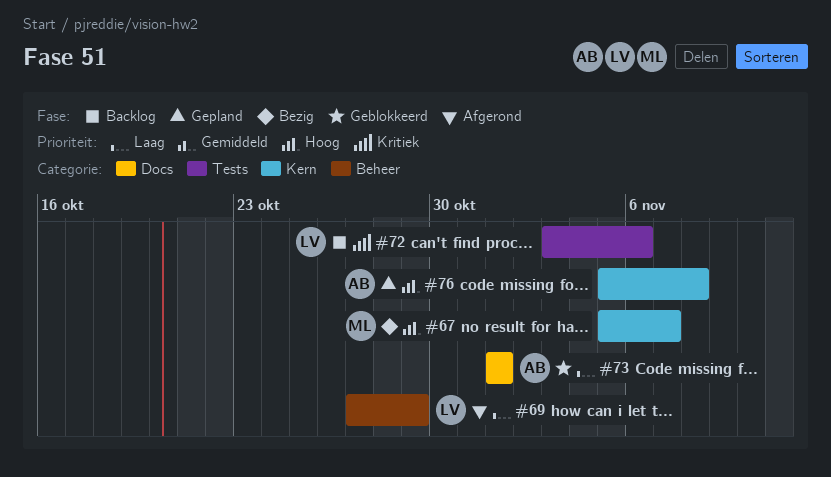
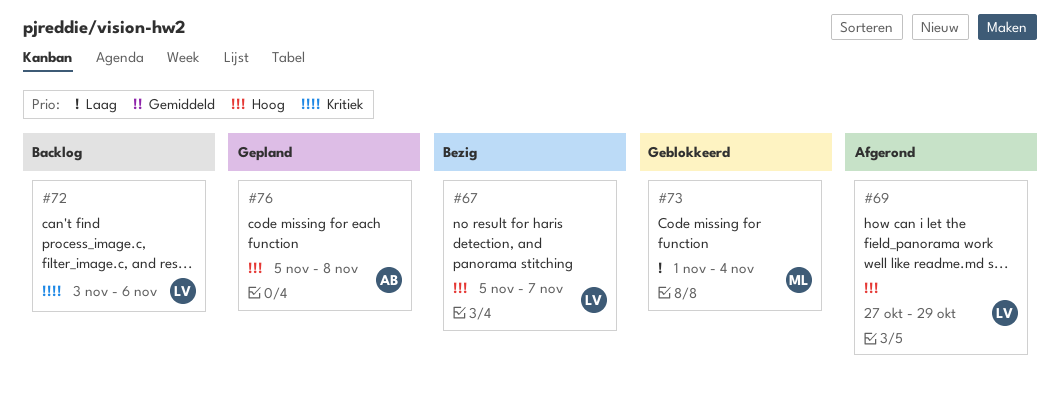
#67, owner: ML -> LV
#69, priority: Laag -> Hoog
#73, owner: AB -> ML
#73, due: Nov 1 -> Nov 4

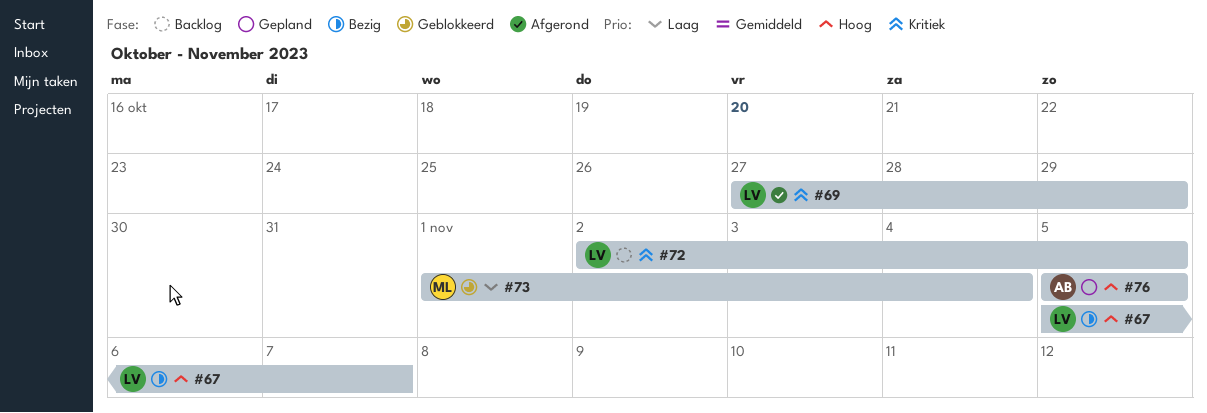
#69, priority: Hoog -> Kritiek
#72, start: Nov 3 -> Nov 2
#72, due: Nov 6 -> Nov 5
#76, due: Nov 8 -> Nov 5

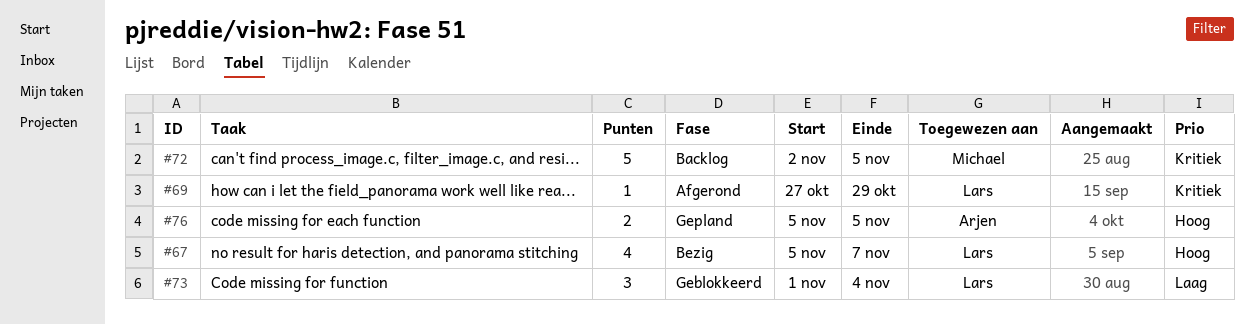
#72, owner: Lars -> Michael
#73, owner: Michael -> Lars

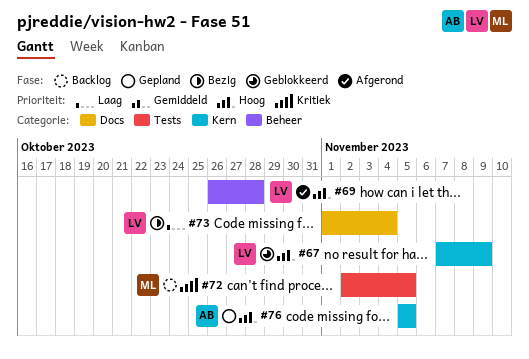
#67, status: Bezig -> Geblokkeerd
#67, start: Nov 5 -> Nov 7
#67, due: Nov 7 -> Nov 9
#69, priority: Kritiek -> Hoog
#69, start: Oct 27 -> Oct 26
#69, due: Oct 29 -> Oct 28
#73, status: Geblokkeerd -> Bezig

